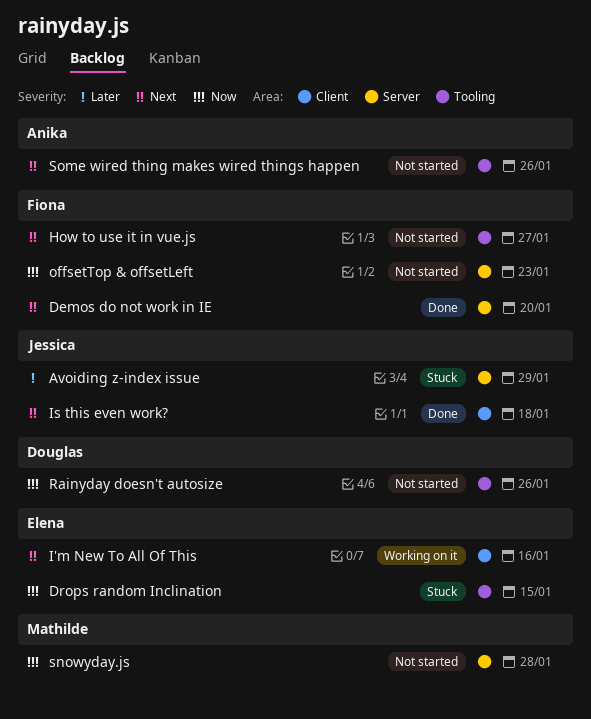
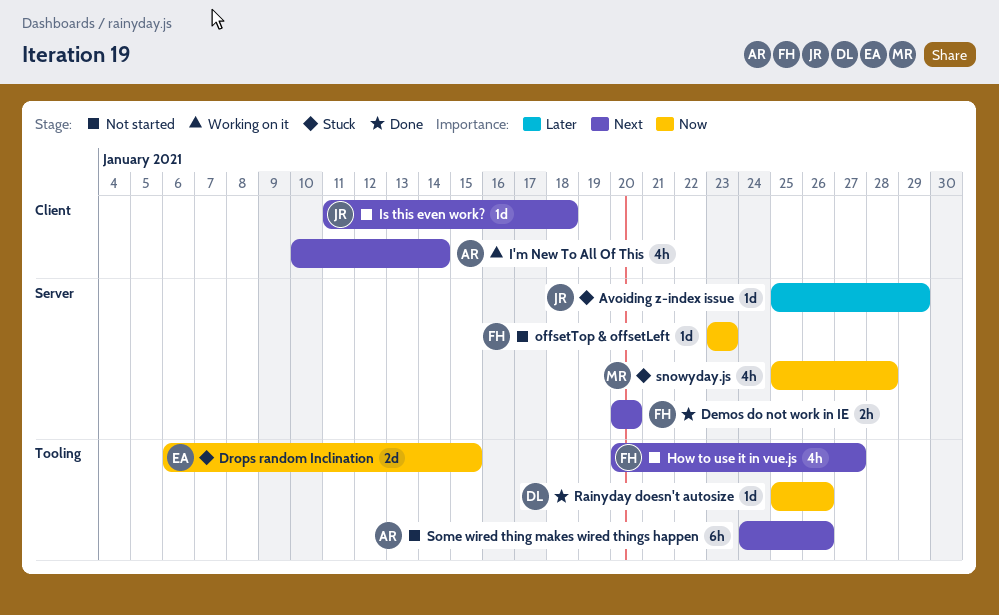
I'm New To All Of This, owner: Elena -> Anika
I'm New To All Of This, due: Jan 16 -> Jan 14
Is this even work?, status: Done -> Not started
Rainyday doesn't autosize, status: Not started -> Done
snowyday.js, status: Not started -> Stuck

